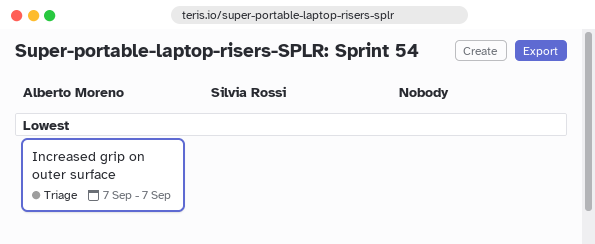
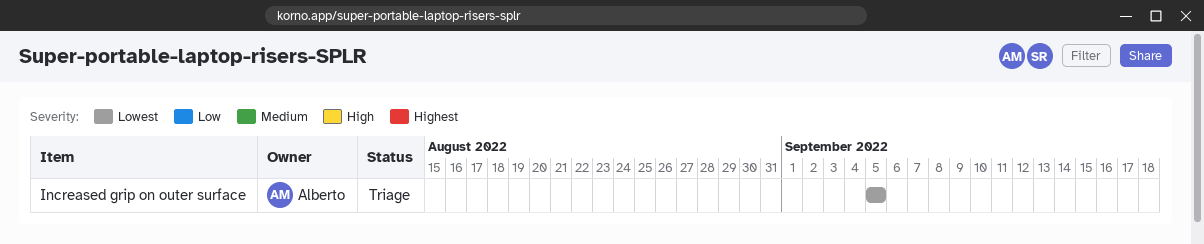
Increased grip on outer surface, start: Sep 7 -> Sep 5
Increased grip on outer surface, due: Sep 7 -> Sep 5

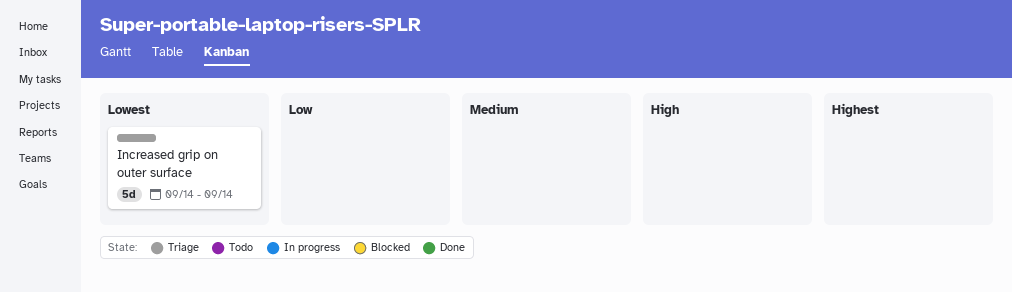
Increased grip on outer surface, start: Sep 5 -> Sep 14
Increased grip on outer surface, due: Sep 5 -> Sep 14

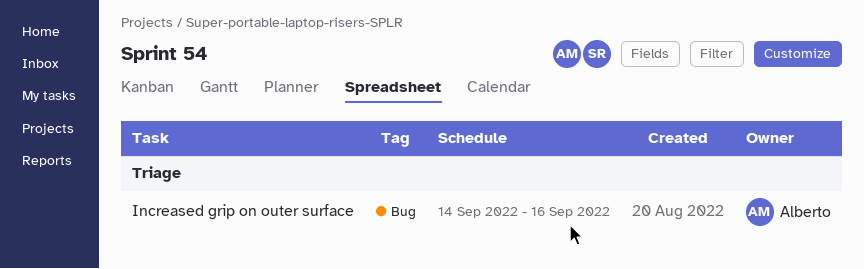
Increased grip on outer surface, due: Sep 14 -> Sep 16

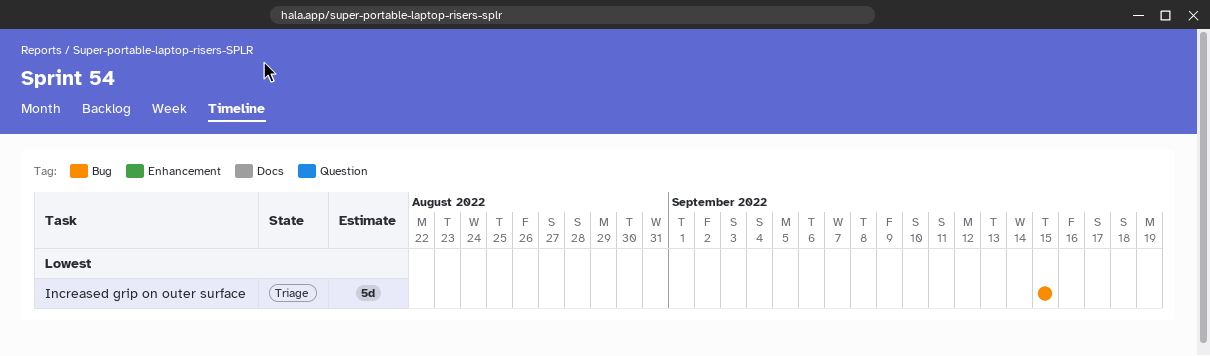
Increased grip on outer surface, start: Sep 14 -> Sep 15
Increased grip on outer surface, due: Sep 16 -> Sep 15

